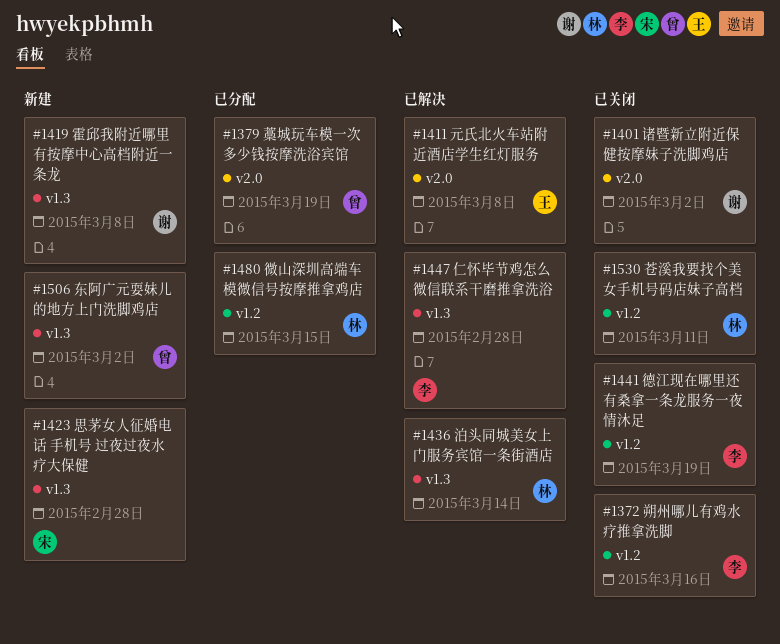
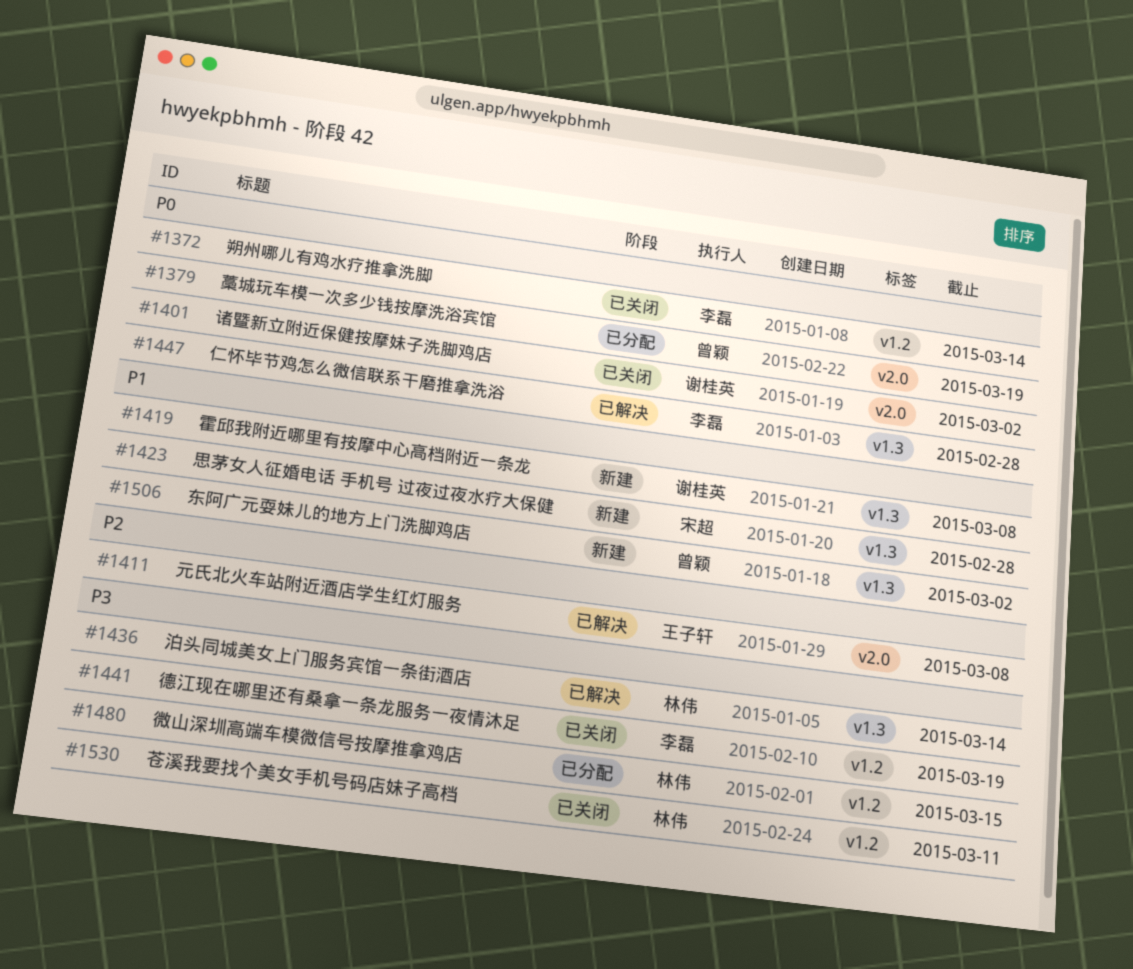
#1372, due: Mar 16 -> Mar 14

